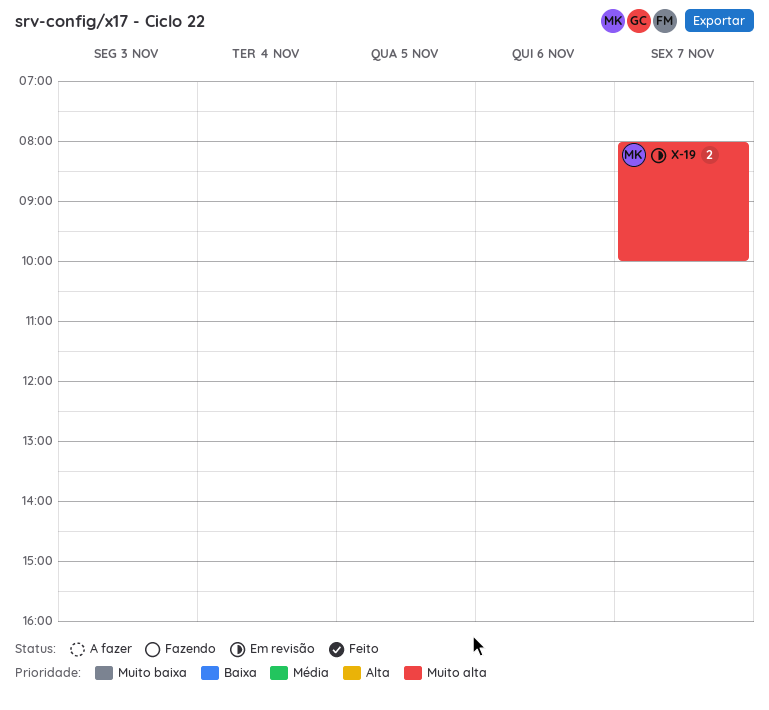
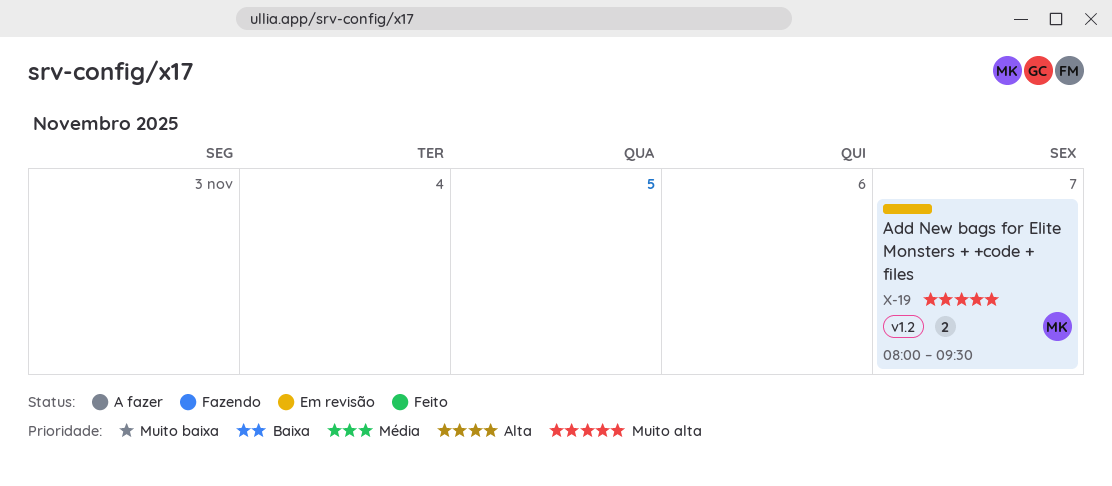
X-19, ends: 10:00 -> 09:30

